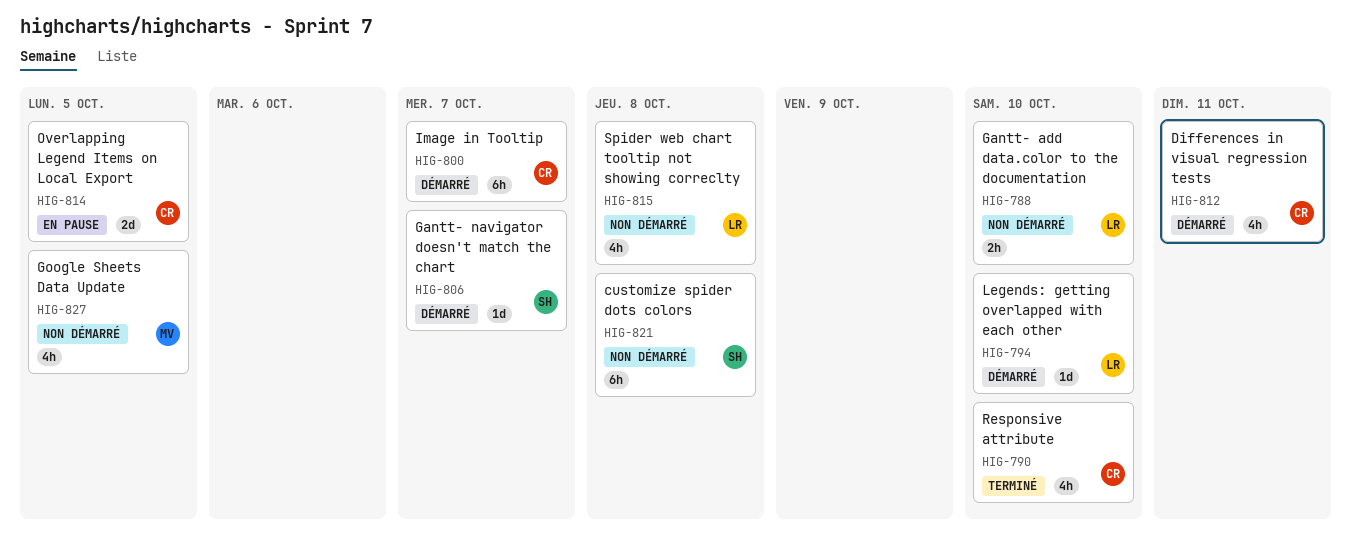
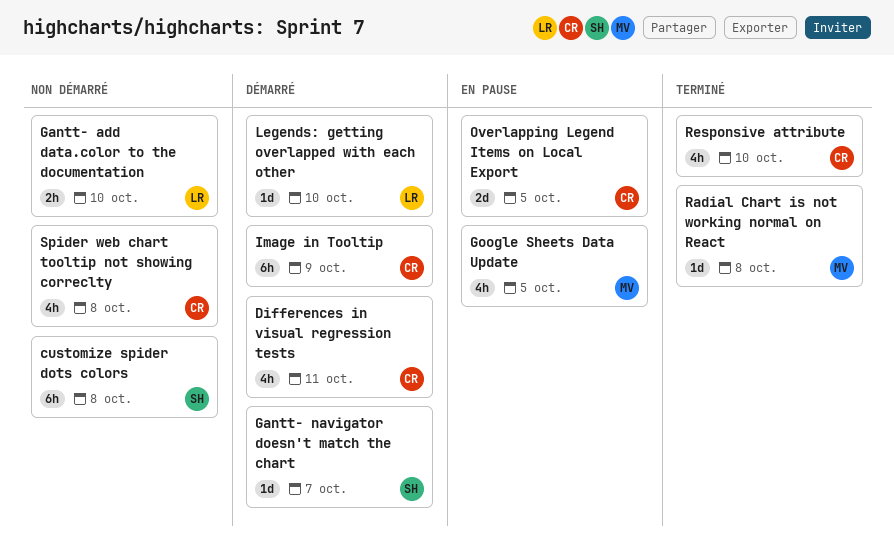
Google Sheets Data Update, status: Non démarré -> En pause
Image in Tooltip, due: Oct 7 -> Oct 9
Radial Chart is not working normal on React: none -> present
Spider web chart tooltip not showing correclty, owner: LR -> CR

